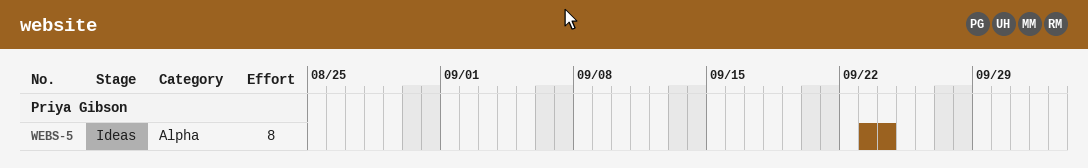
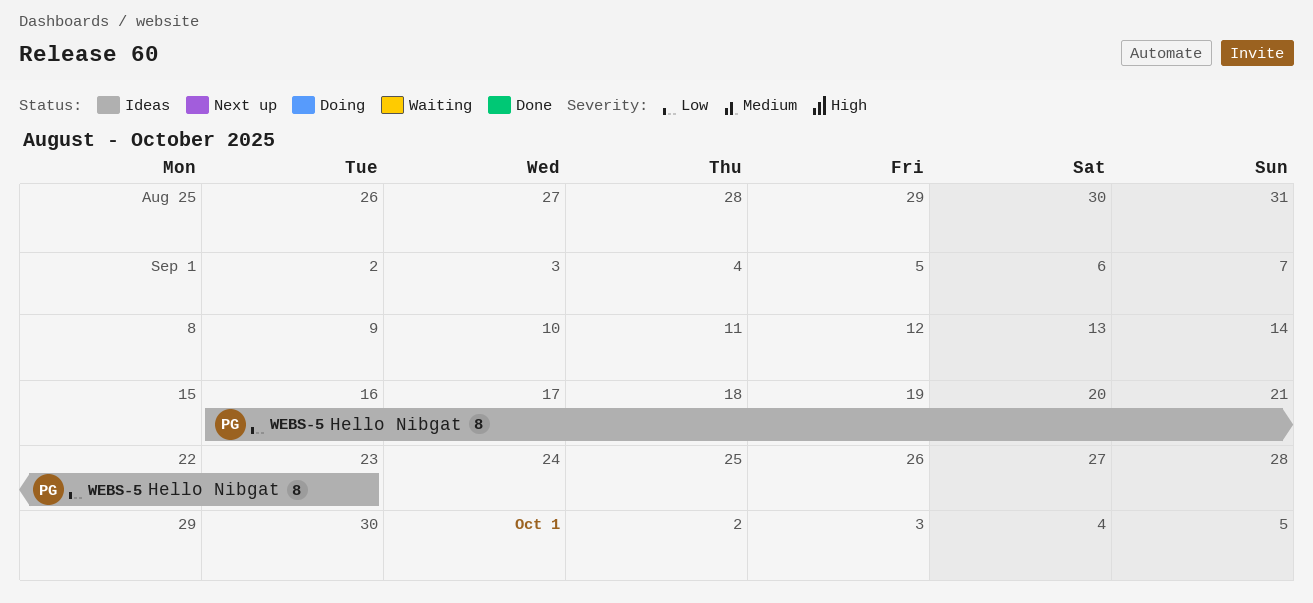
WEBS-5, start: Sep 23 -> Sep 16
WEBS-5, due: Sep 24 -> Sep 23

